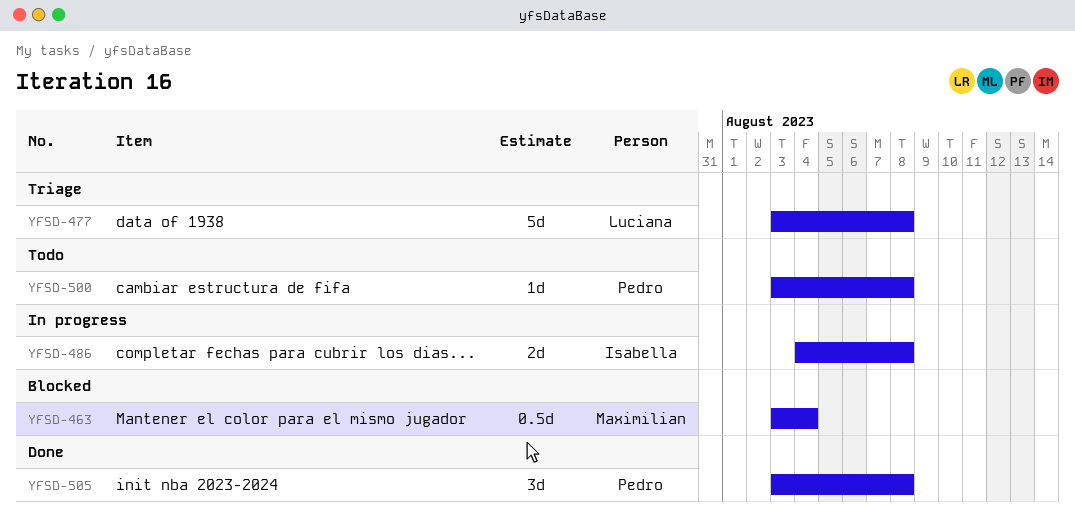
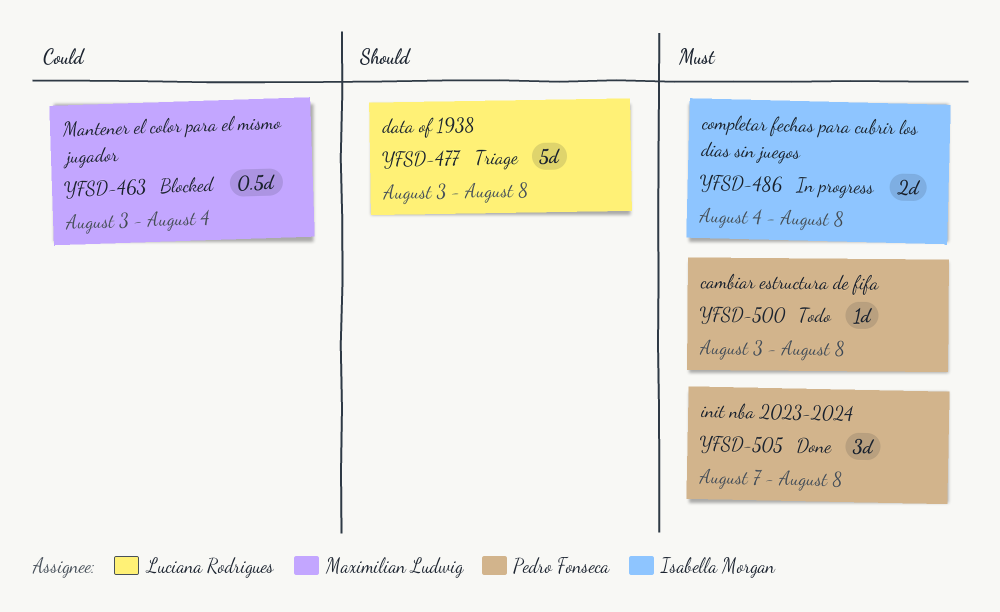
YFSD-505, start: Aug 3 -> Aug 7

